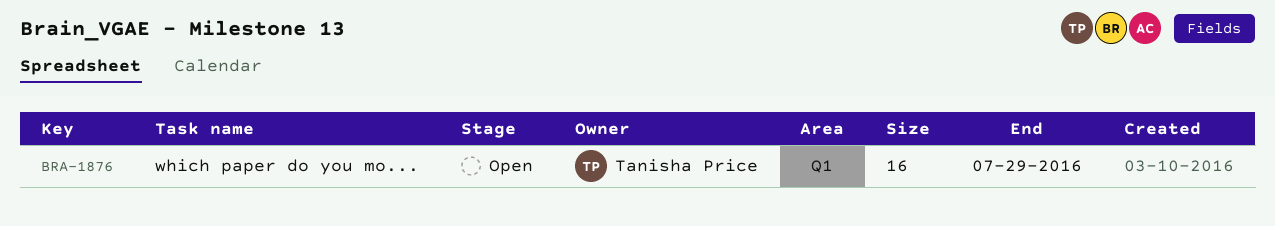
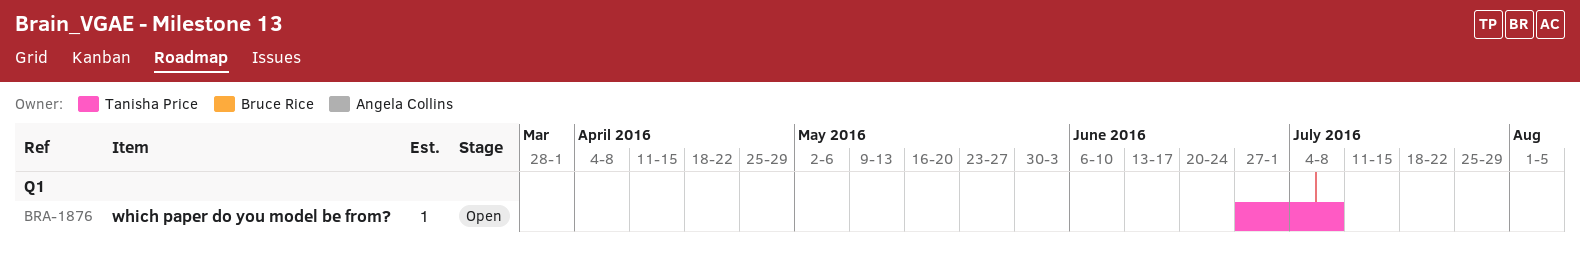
BRA-1876, estimate: 16 -> 1
BRA-1876, due: Jul 29 -> Jul 8

